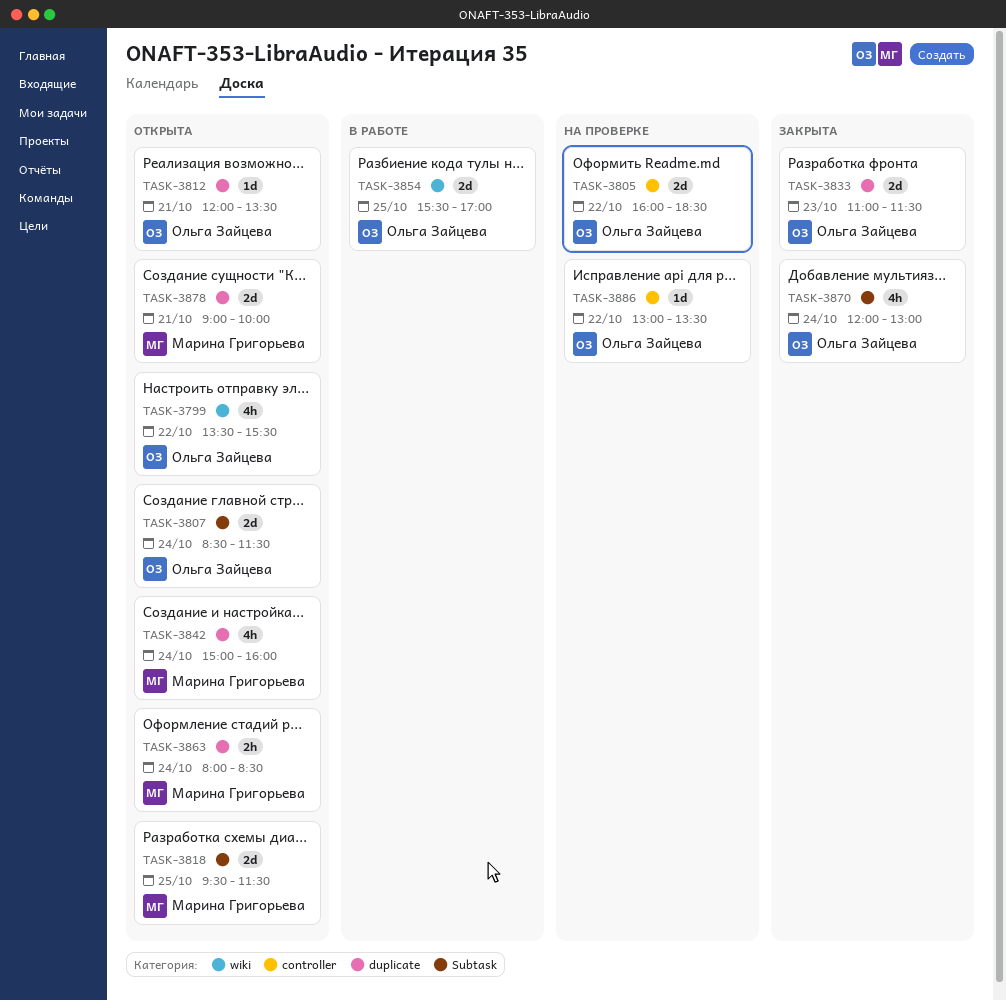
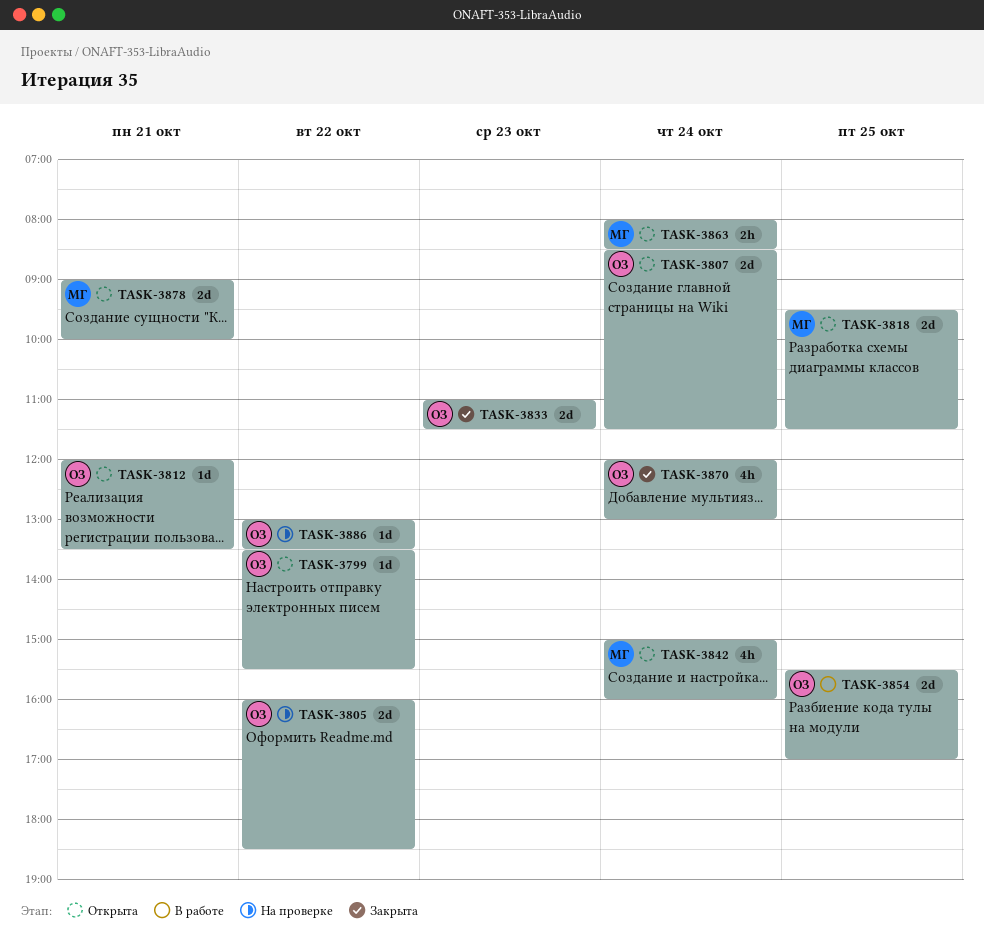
TASK-3799, estimate: 4h -> 1d

